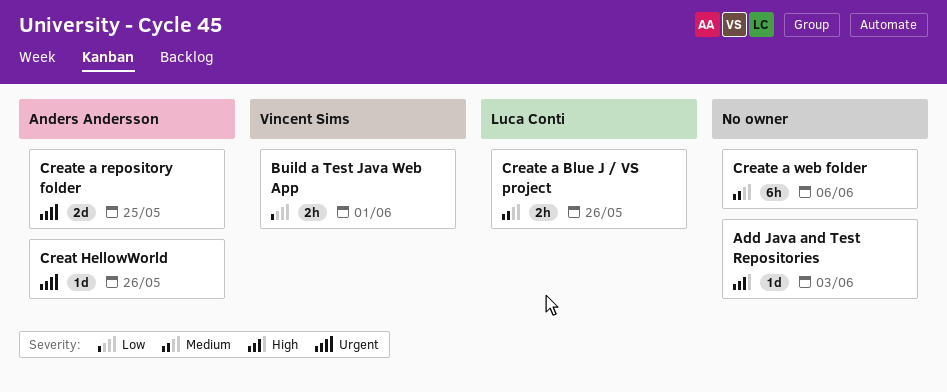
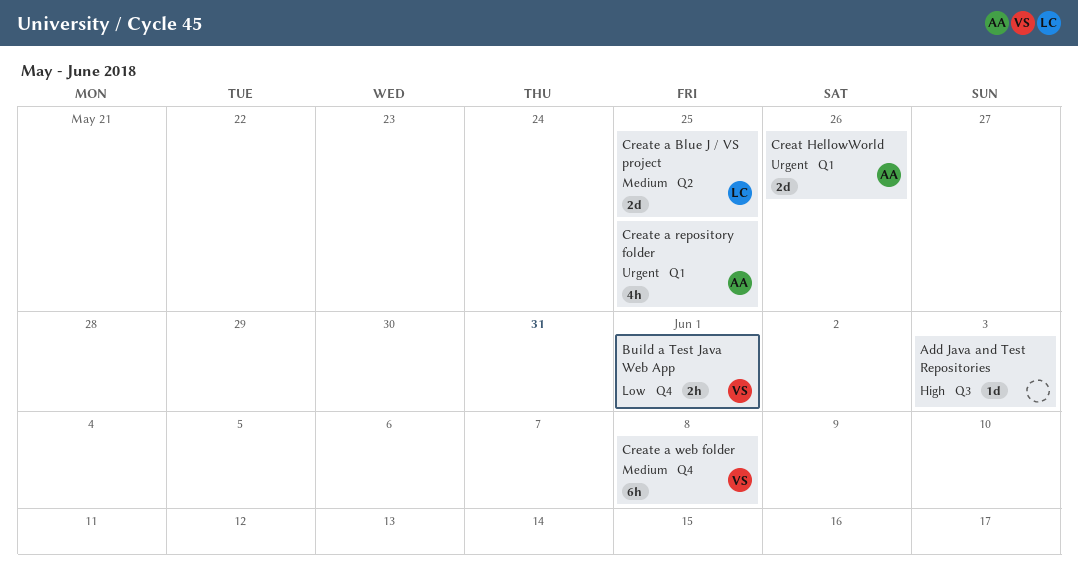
Creat HellowWorld, estimate: 1d -> 2d
Create a Blue J / VS project, estimate: 2h -> 2d
Create a Blue J / VS project, due: May 26 -> May 25
Create a repository folder, estimate: 2d -> 4h
Create a web folder, owner: none -> Vincent Sims
Create a web folder, due: Jun 6 -> Jun 8

